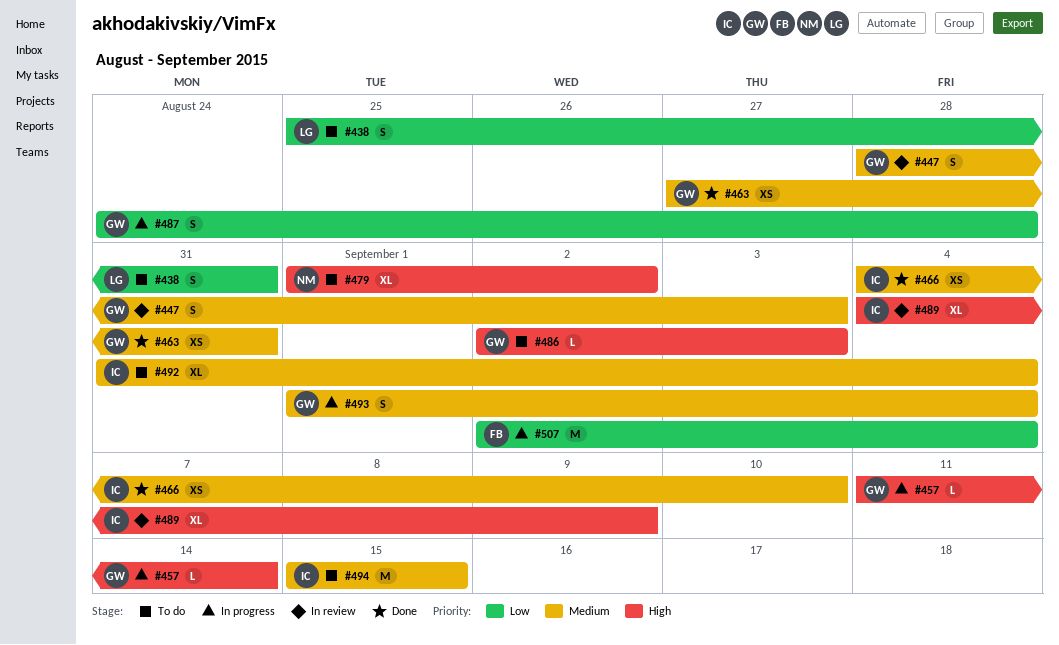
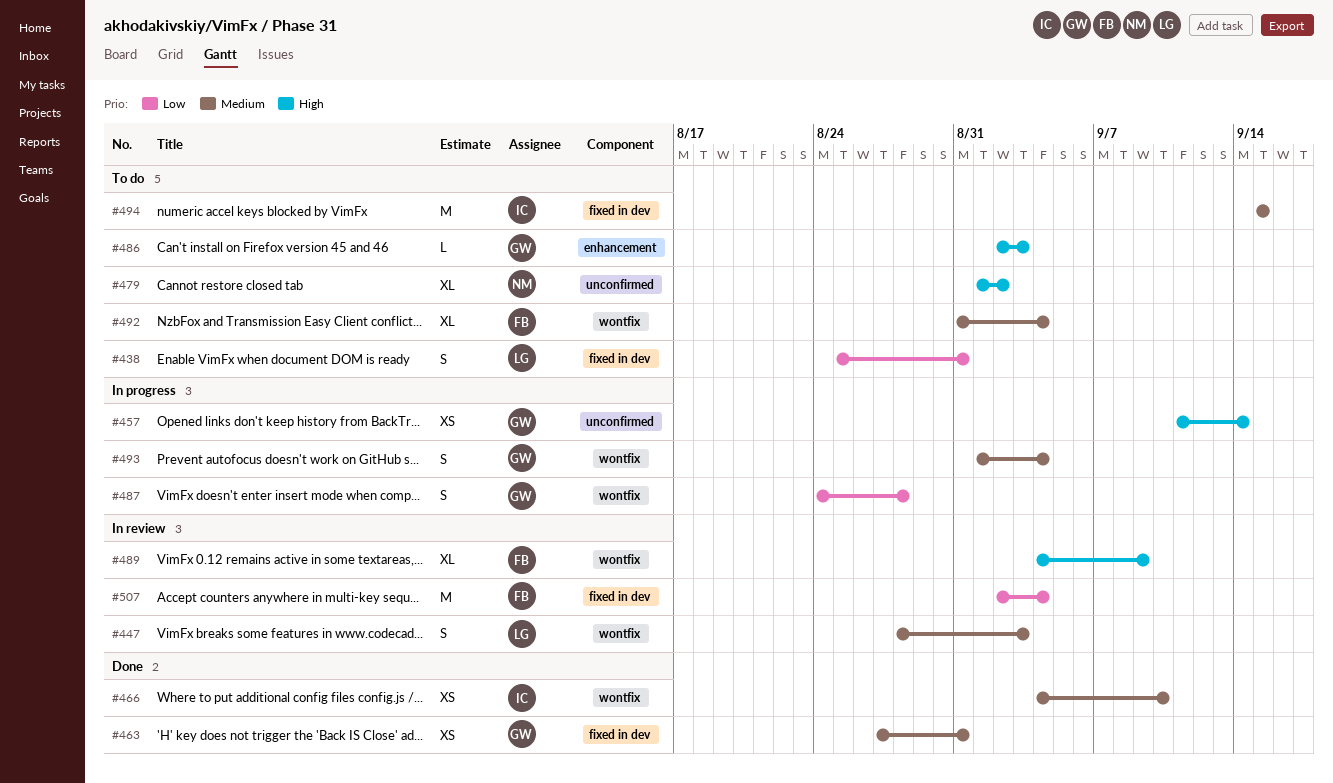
#447, owner: GW -> LG
#457, estimate: L -> XS
#489, owner: IC -> FB
#492, owner: IC -> FB
#507, status: In progress -> In review

